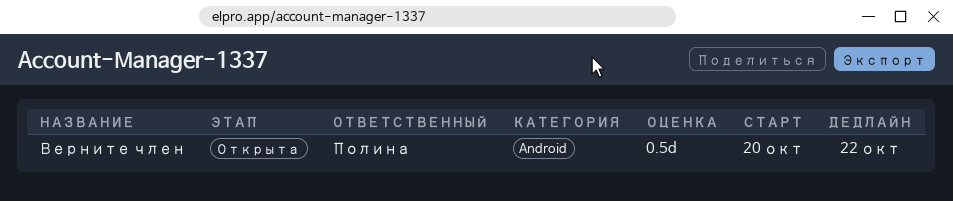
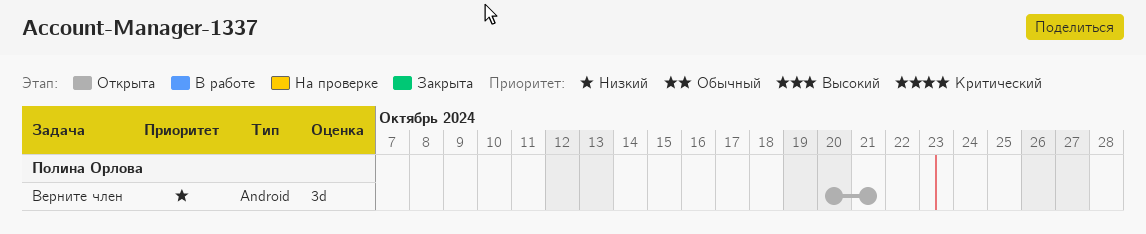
Верните член, estimate: 0.5d -> 3d
Верните член, due: Oct 22 -> Oct 21

